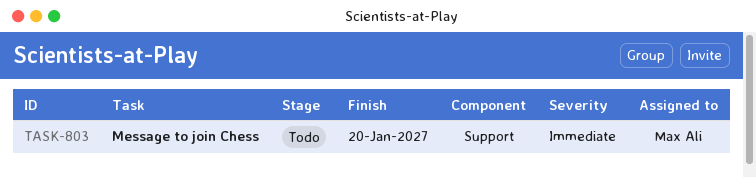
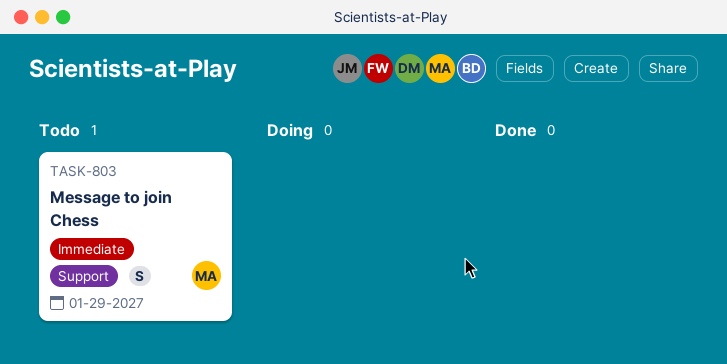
TASK-803, due: Jan 20 -> Jan 29

